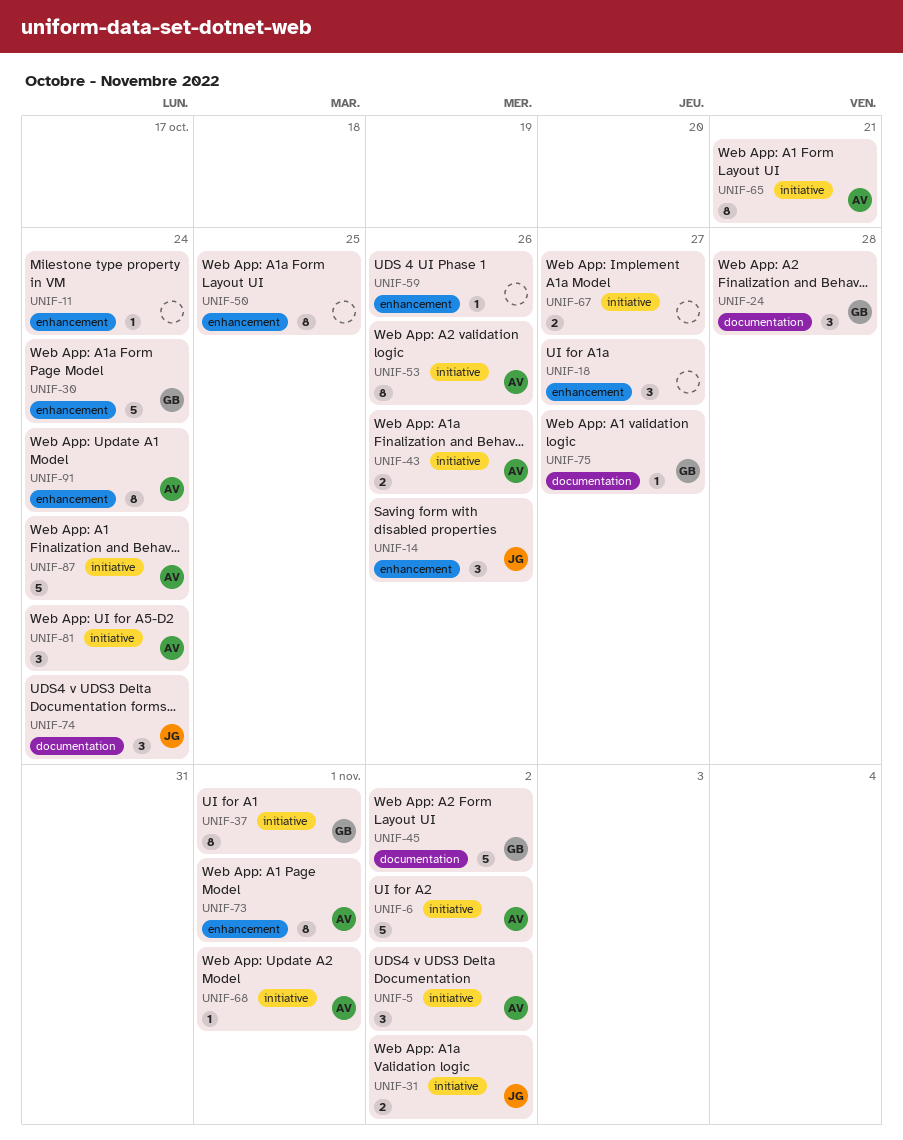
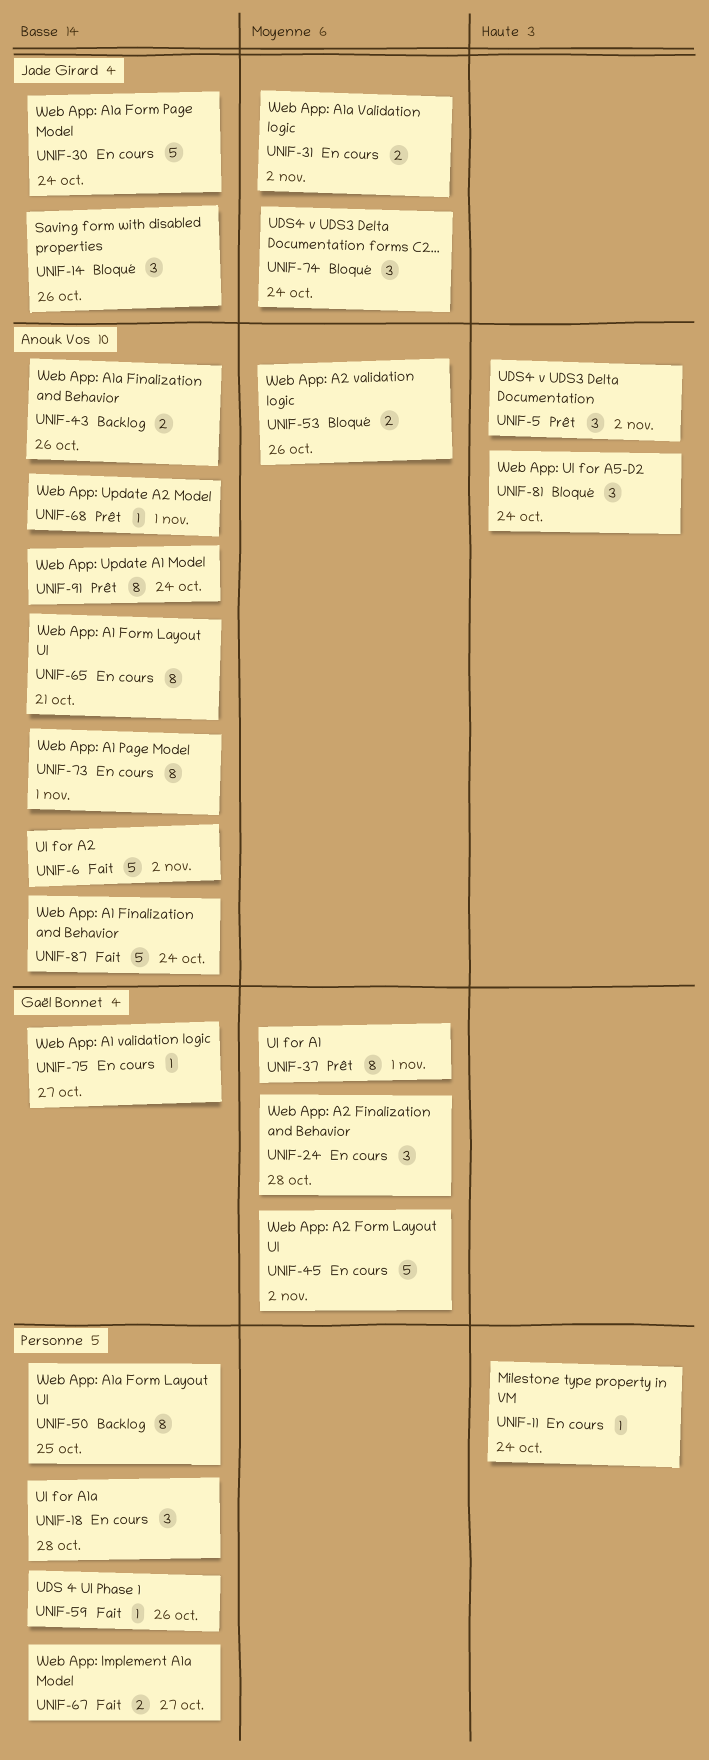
UNIF-18, due: Oct 27 -> Oct 28
UNIF-30, owner: Gaël Bonnet -> Jade Girard
UNIF-53, estimate: 8 -> 2

